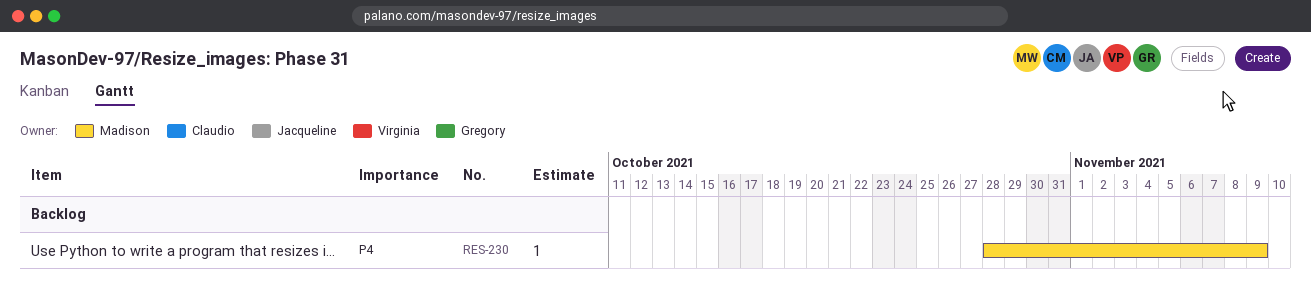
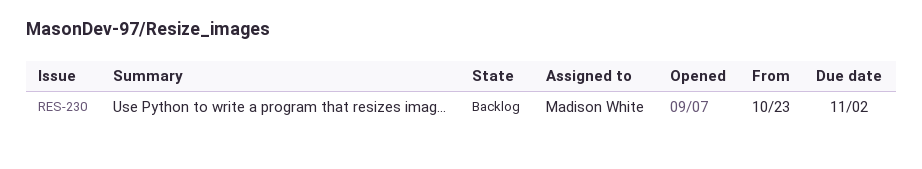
RES-230, start: Oct 28 -> Oct 23
RES-230, due: Nov 9 -> Nov 2

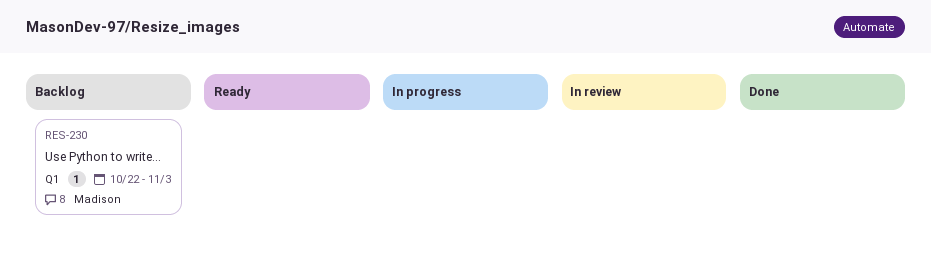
RES-230, start: Oct 23 -> Oct 22
RES-230, due: Nov 2 -> Nov 3

